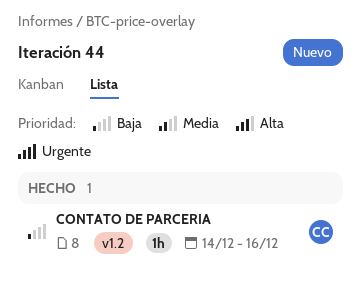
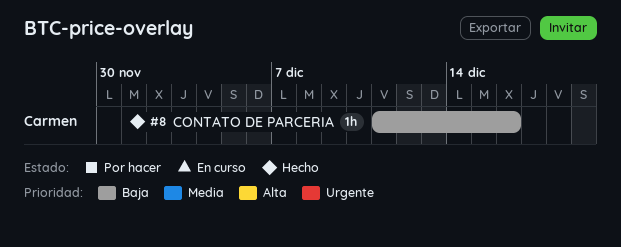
CONTATO DE PARCERIA, start: Dec 14 -> Dec 11

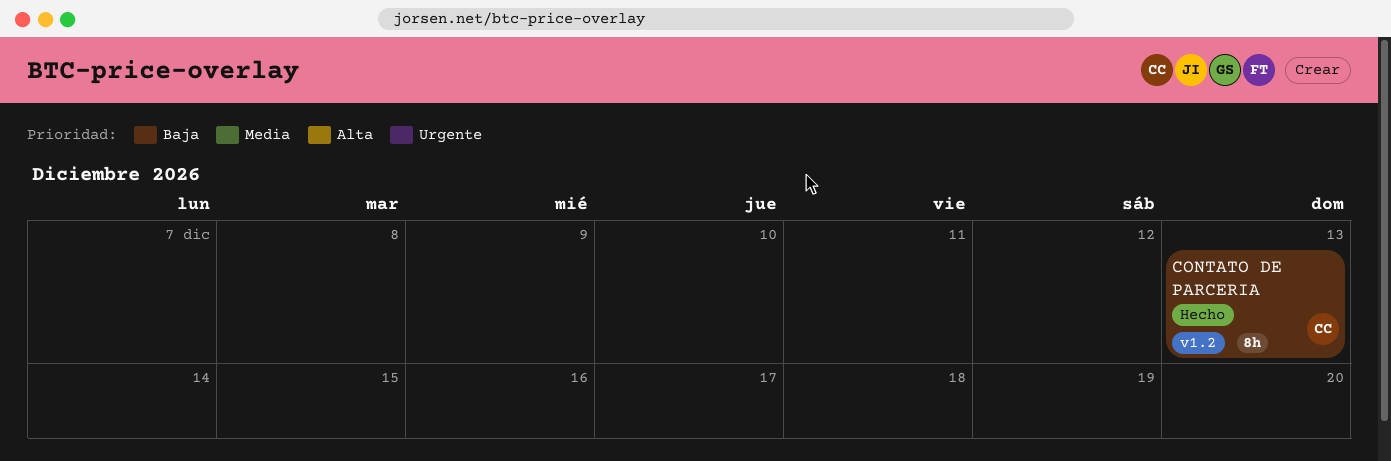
CONTATO DE PARCERIA, estimate: 1h -> 8h
CONTATO DE PARCERIA, due: Dec 16 -> Dec 13

